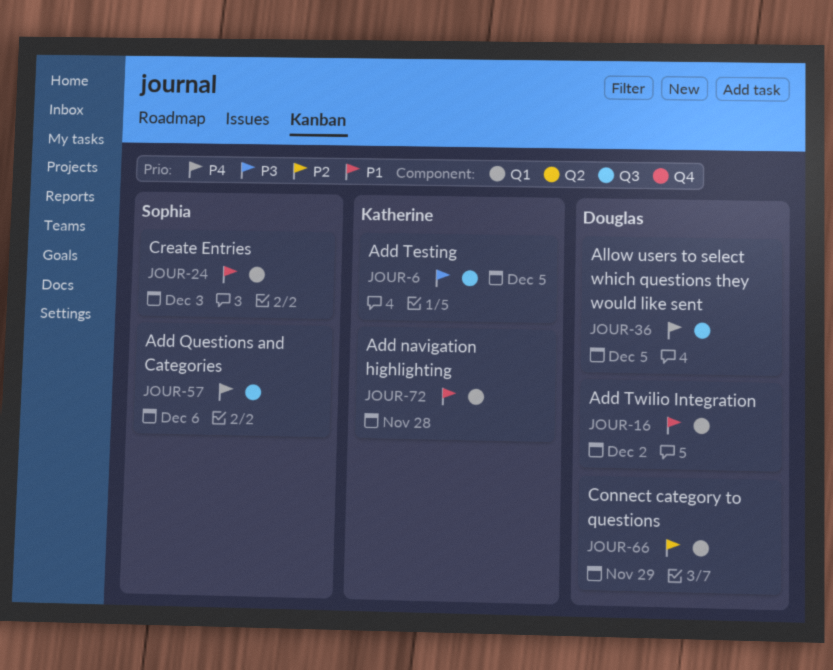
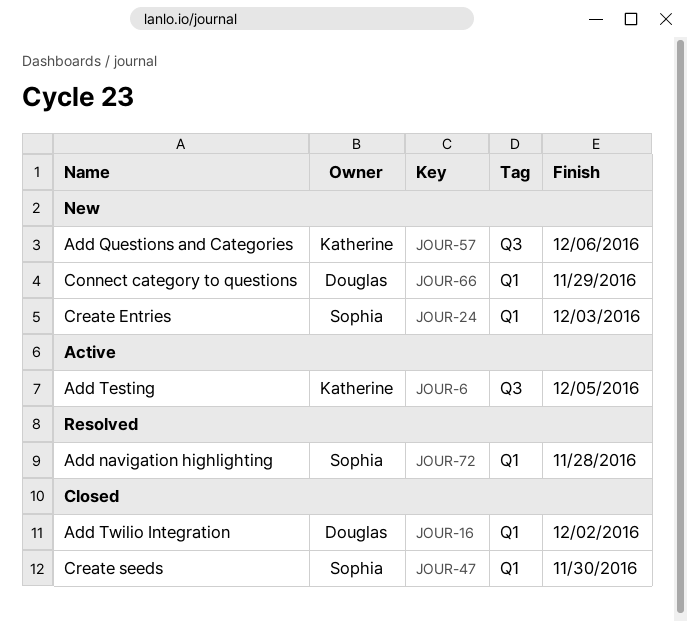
JOUR-36: present -> none
JOUR-47: none -> present
JOUR-57, owner: Sophia -> Katherine
JOUR-72, owner: Katherine -> Sophia

